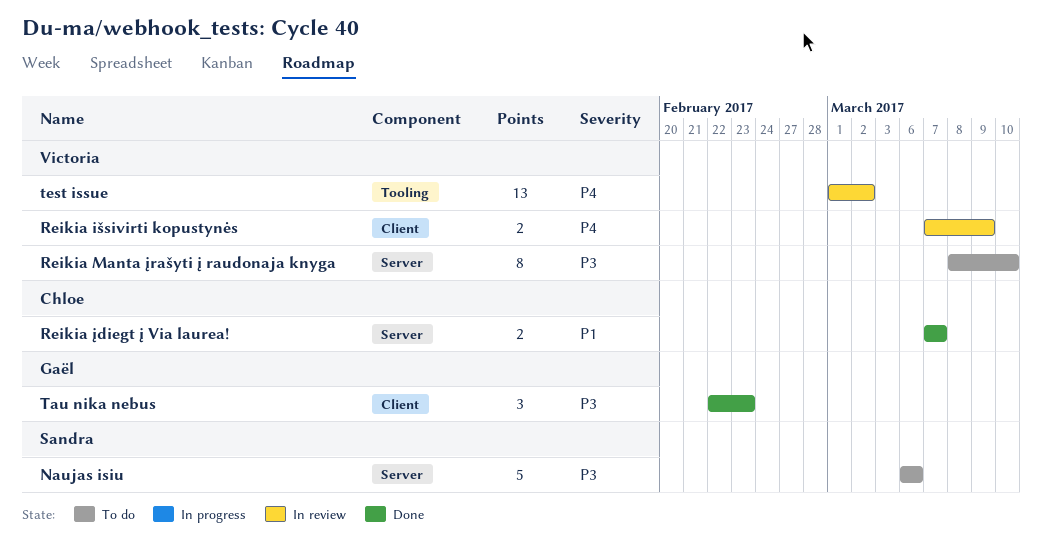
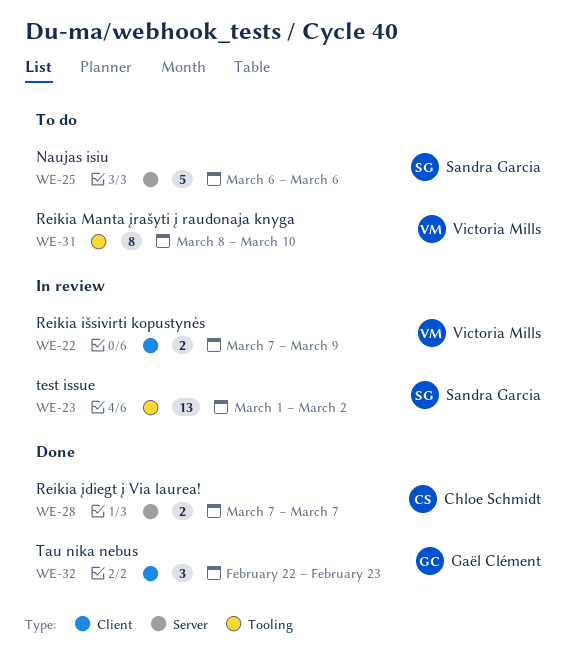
Reikia Manta įrašyti į raudonaja knyga, label: Server -> Tooling
test issue, owner: Victoria Mills -> Sandra Garcia

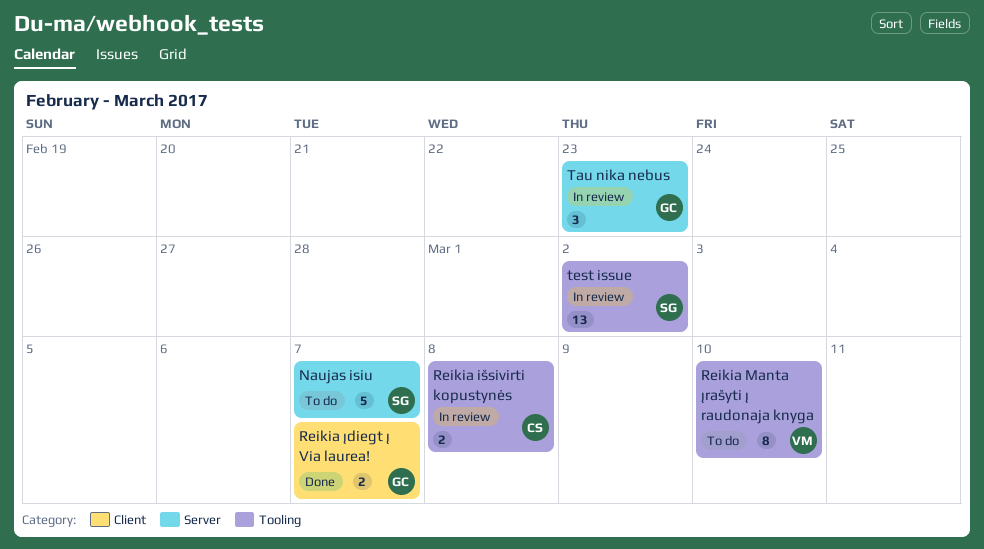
Naujas isiu, due: Mar 6 -> Mar 7
Reikia išsivirti kopustynės, owner: Victoria Mills -> Chloe Schmidt
Reikia išsivirti kopustynės, label: Client -> Tooling
Reikia išsivirti kopustynės, due: Mar 9 -> Mar 8
Reikia įdiegt į Via laurea!, owner: Chloe Schmidt -> Gaël Clément
Reikia įdiegt į Via laurea!, label: Server -> Client
Tau nika nebus, status: Done -> In review
Tau nika nebus, label: Client -> Server

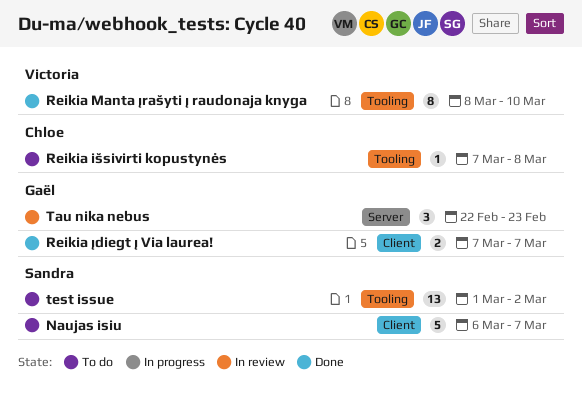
Naujas isiu, label: Server -> Client
Reikia išsivirti kopustynės, status: In review -> To do
Reikia išsivirti kopustynės, estimate: 2 -> 1
Reikia Manta įrašyti į raudonaja knyga, status: To do -> Done
test issue, status: In review -> To do

